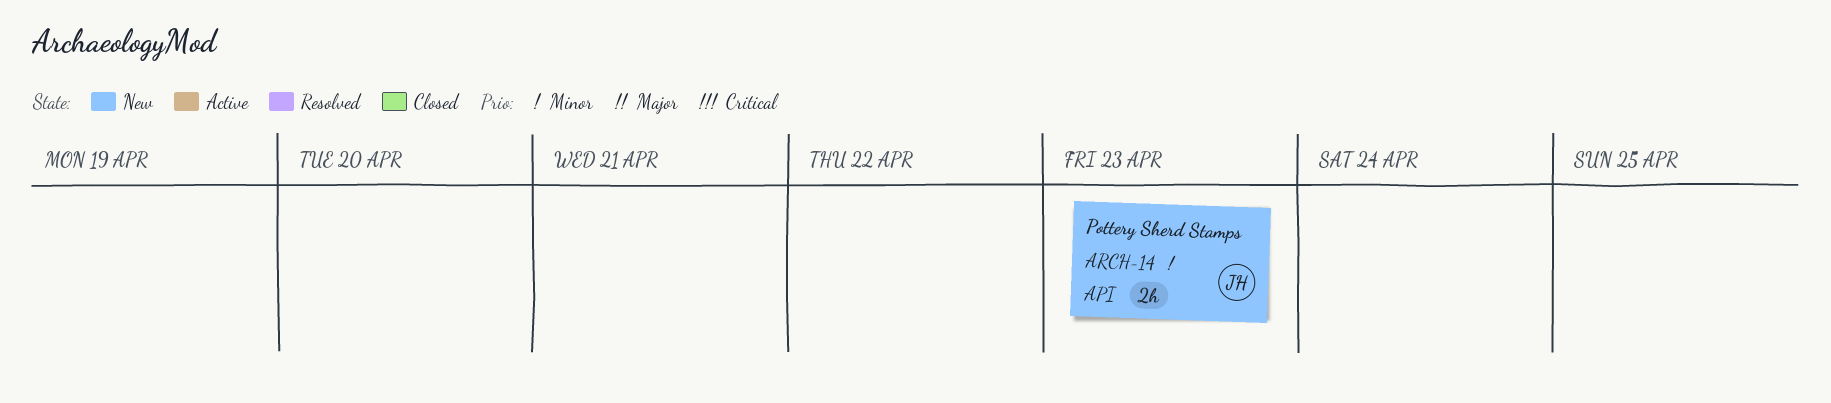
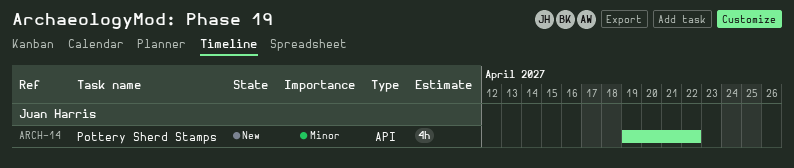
ARCH-14, estimate: 2h -> 4h
ARCH-14, due: Apr 23 -> Apr 22

